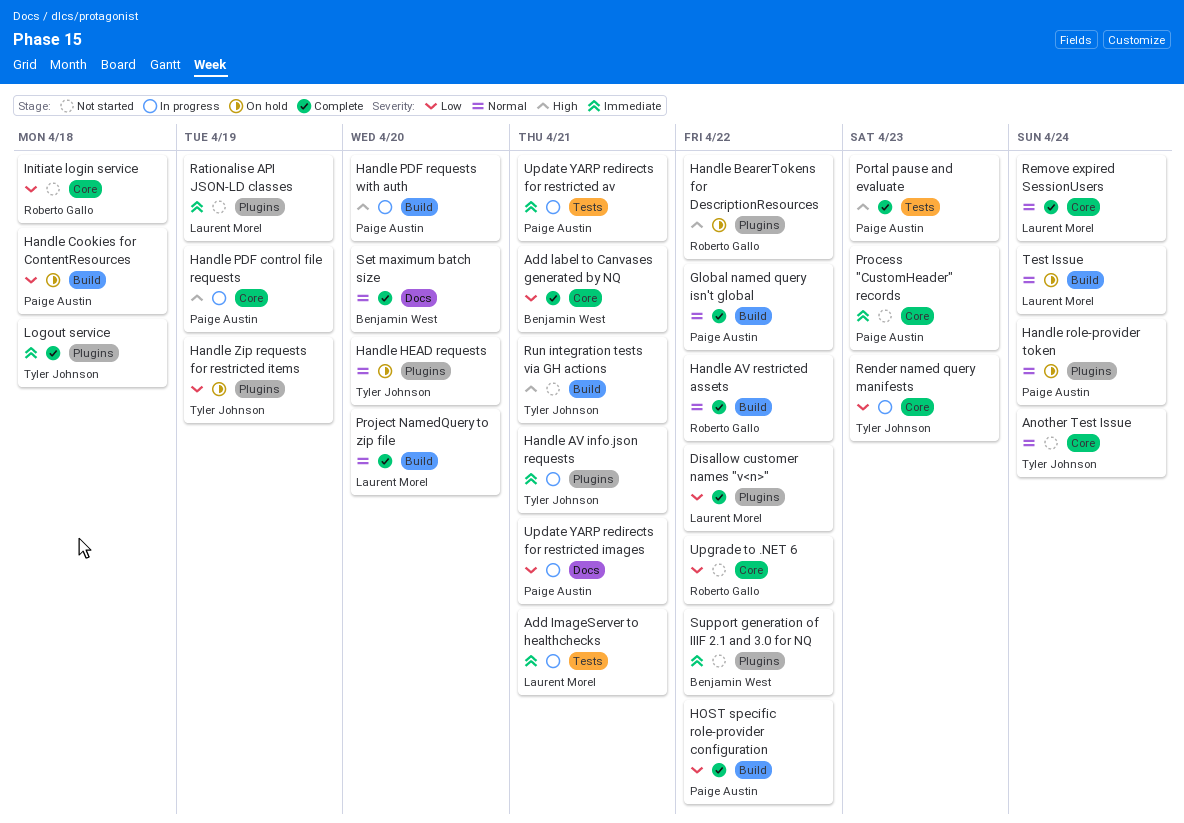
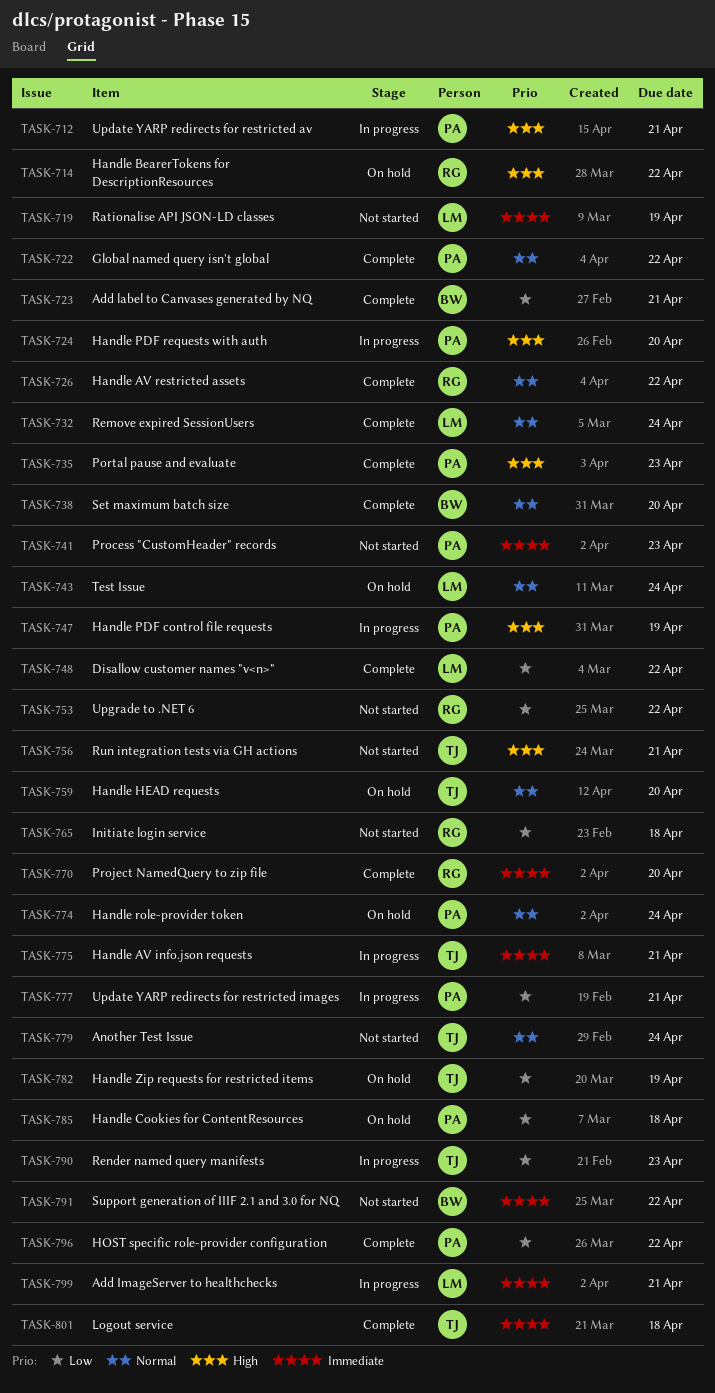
Project NamedQuery to zip file, owner: Laurent Morel -> Roberto Gallo
Project NamedQuery to zip file, priority: Normal -> Immediate
Update YARP redirects for restricted av, priority: Immediate -> High

